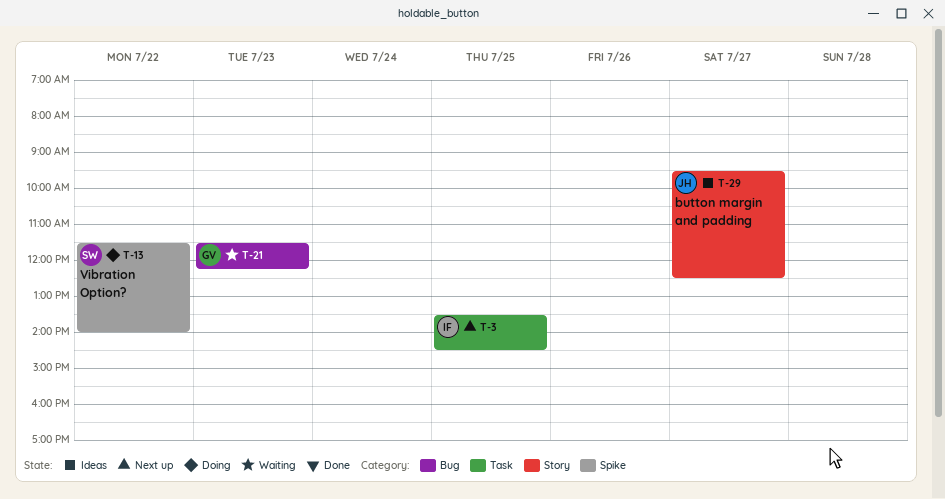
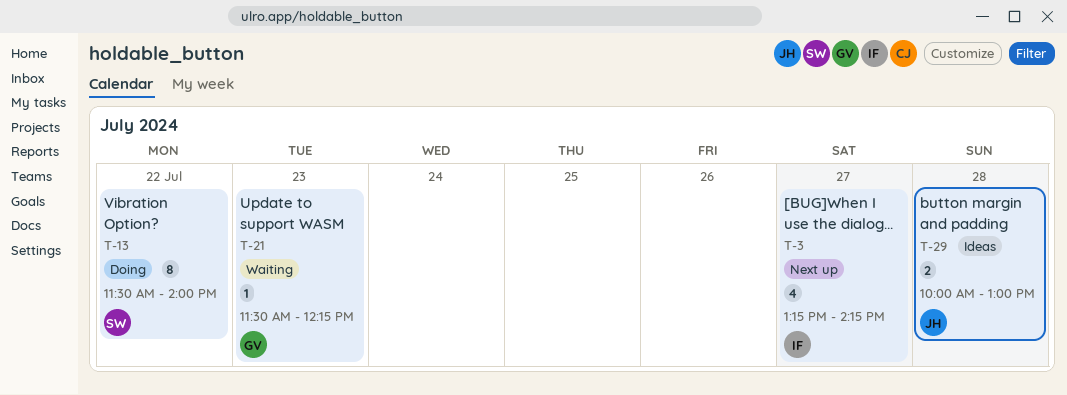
T-3, day: Jul 25 -> Jul 27
T-3, begins: 13:30 -> 13:15
T-3, ends: 14:30 -> 14:15
T-29, day: Jul 27 -> Jul 28
T-29, begins: 09:30 -> 10:00
T-29, ends: 12:30 -> 13:00

